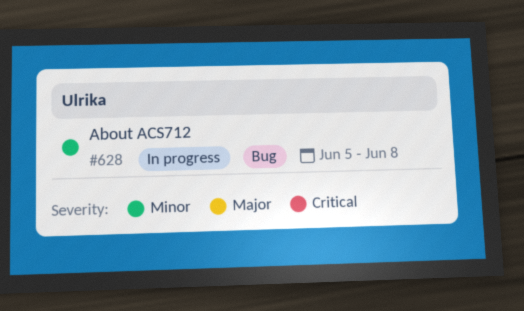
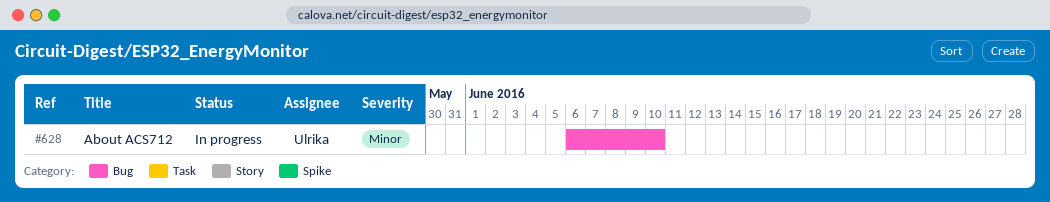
#628, start: Jun 5 -> Jun 6
#628, due: Jun 8 -> Jun 10

